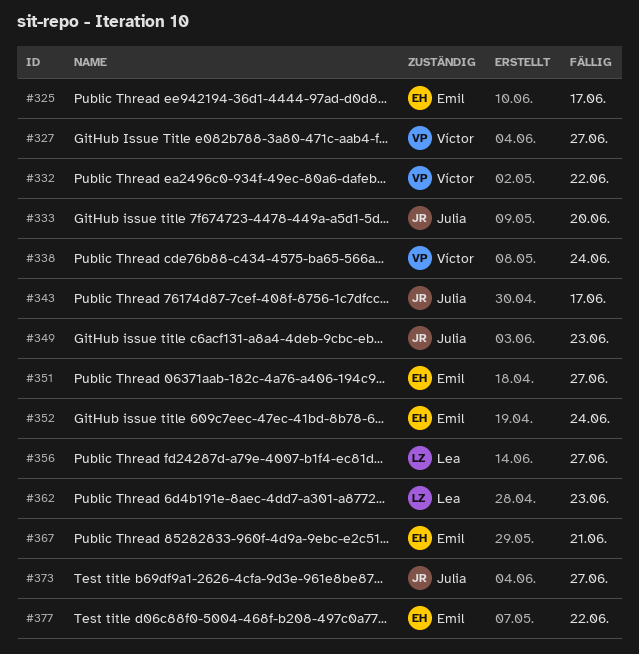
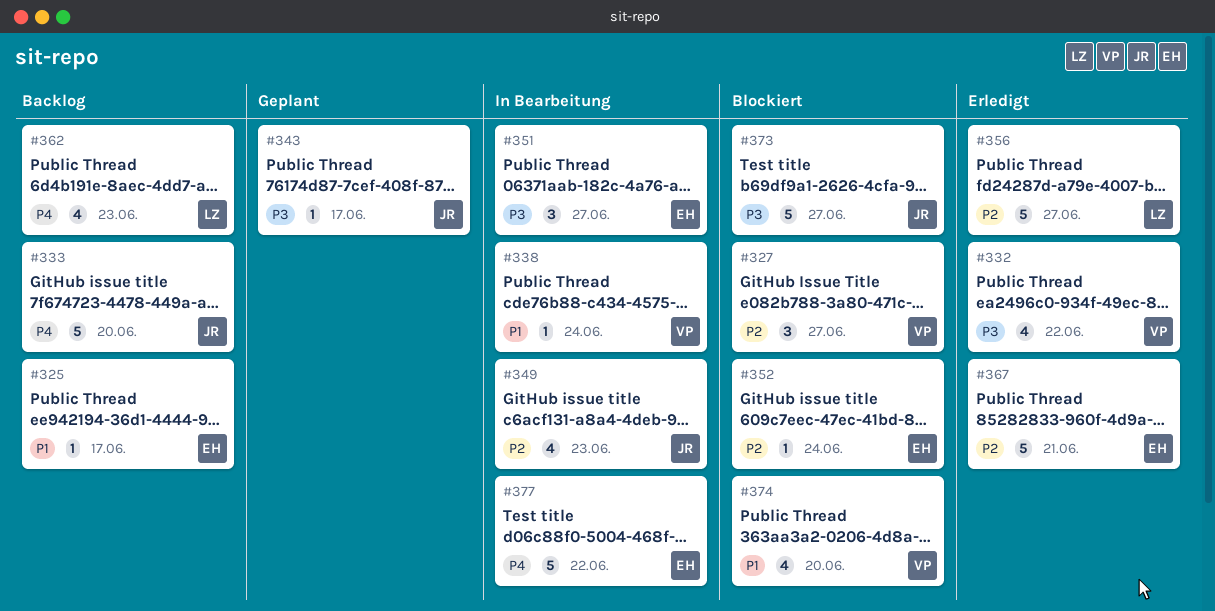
#374: none -> present

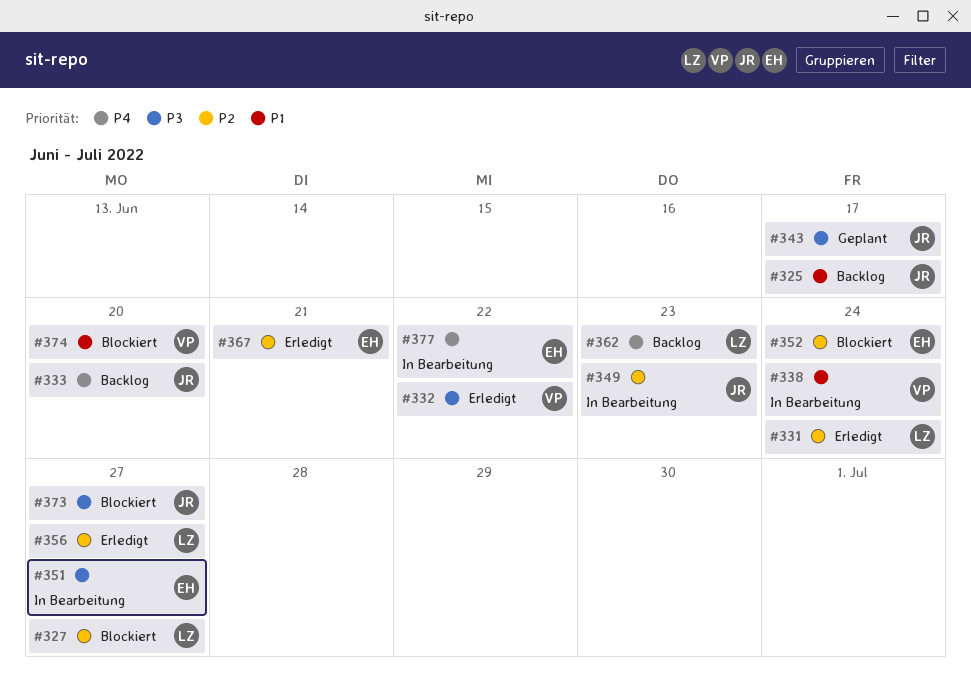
#325, owner: EH -> JR
#327, owner: VP -> LZ
#331: none -> present

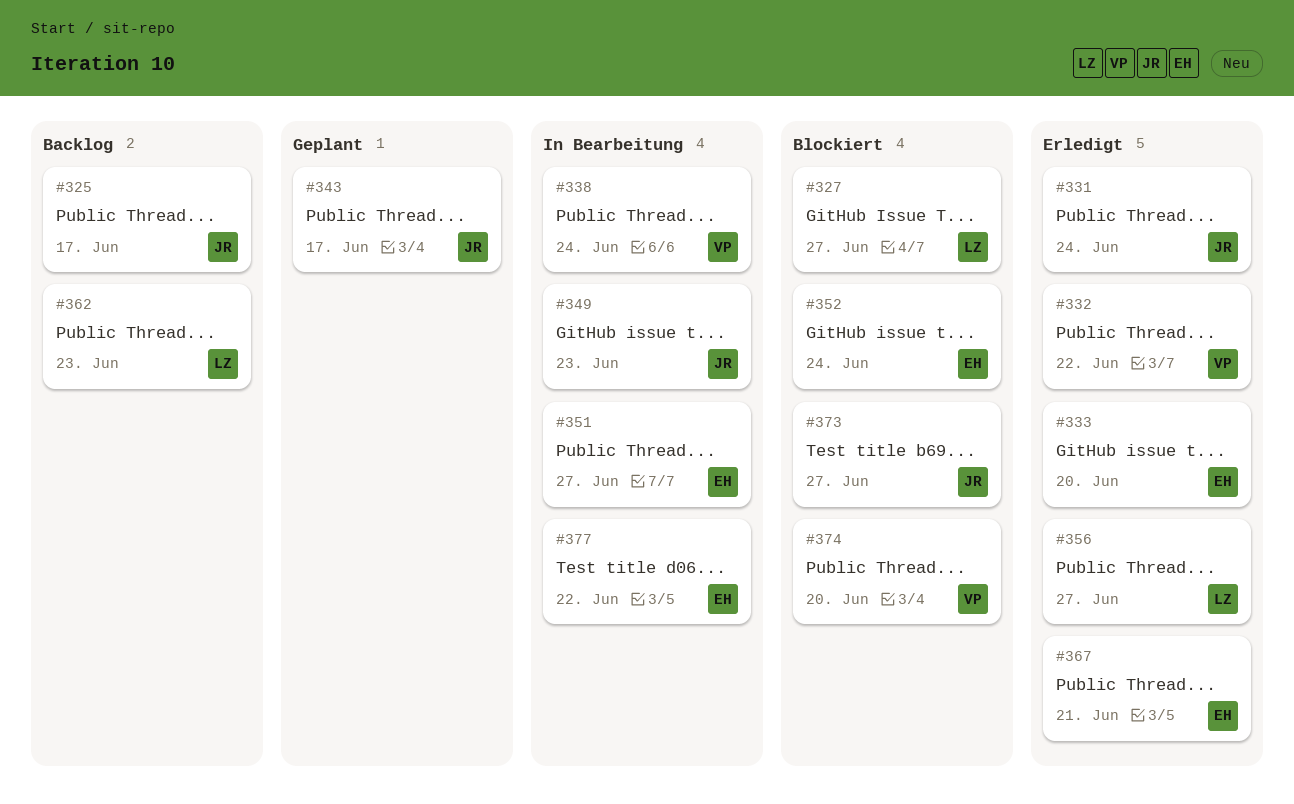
#331, owner: LZ -> JR
#333, status: Backlog -> Erledigt
#333, owner: JR -> EH

